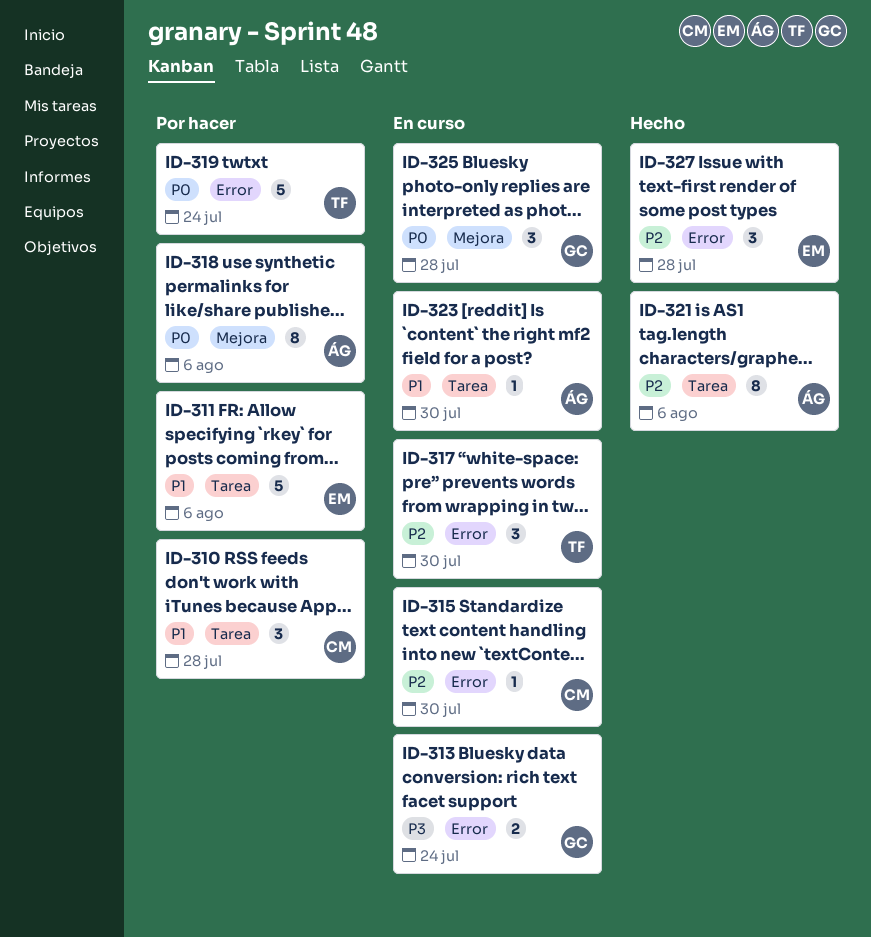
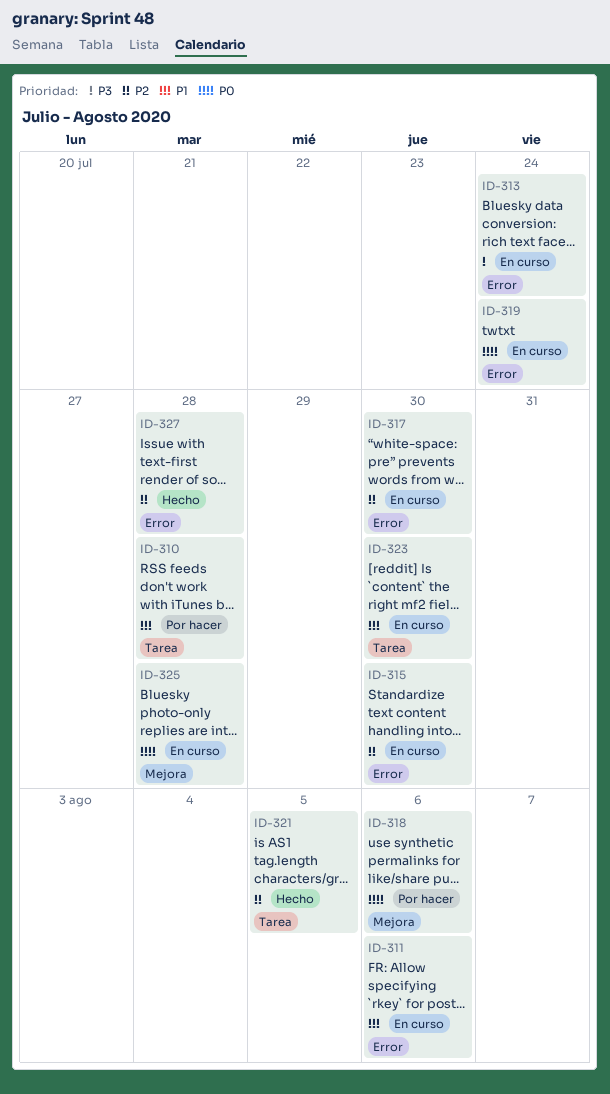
ID-311, status: Por hacer -> En curso
ID-311, label: Tarea -> Error
ID-319, status: Por hacer -> En curso
ID-321, due: Aug 6 -> Aug 5

